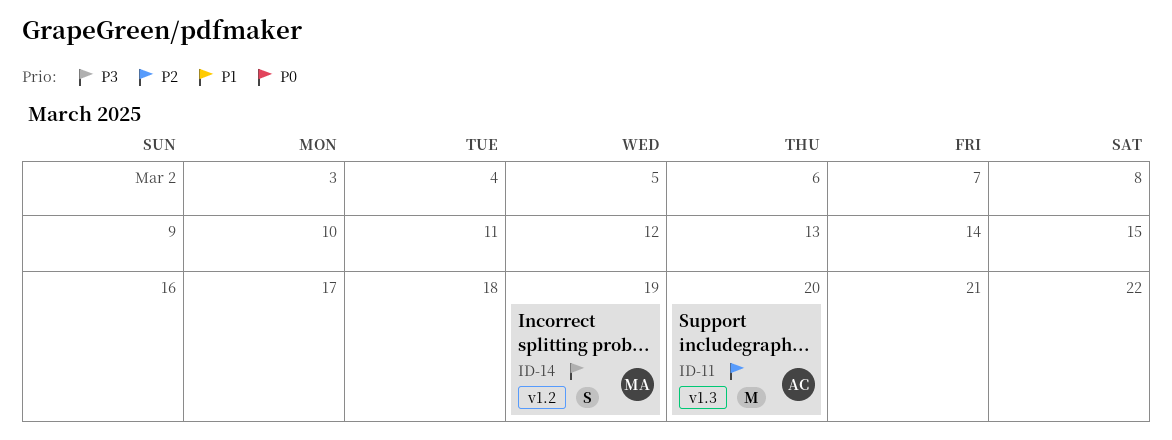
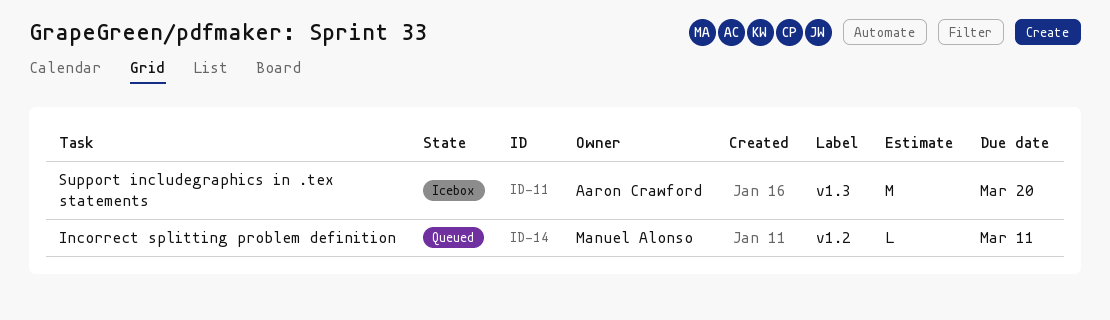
ID-14, estimate: S -> L
ID-14, due: Mar 19 -> Mar 11

